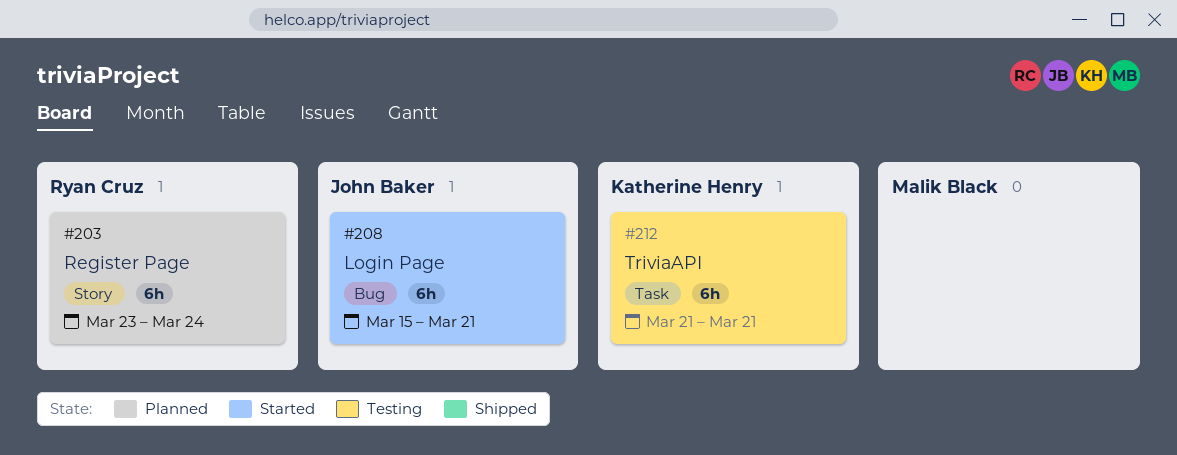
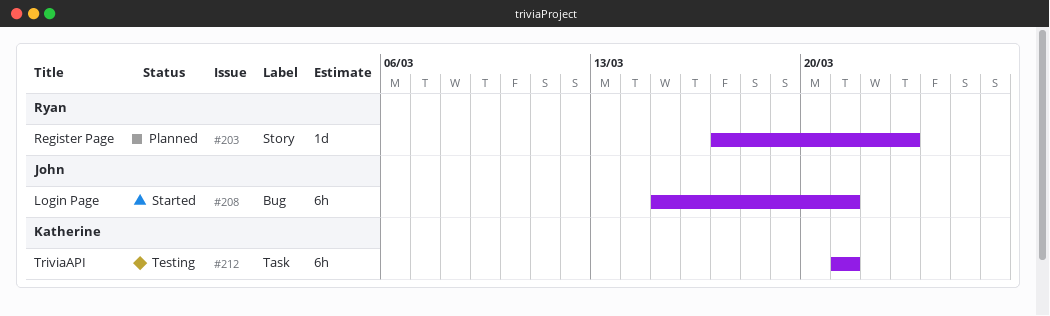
#203, estimate: 6h -> 1d
#203, start: Mar 23 -> Mar 17
#203, due: Mar 24 -> Mar 23

